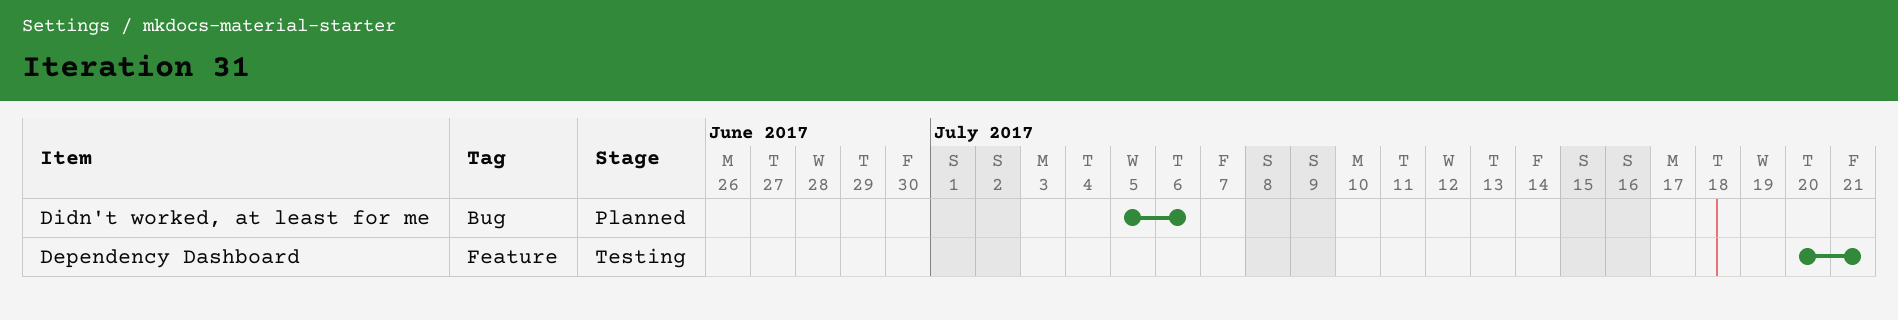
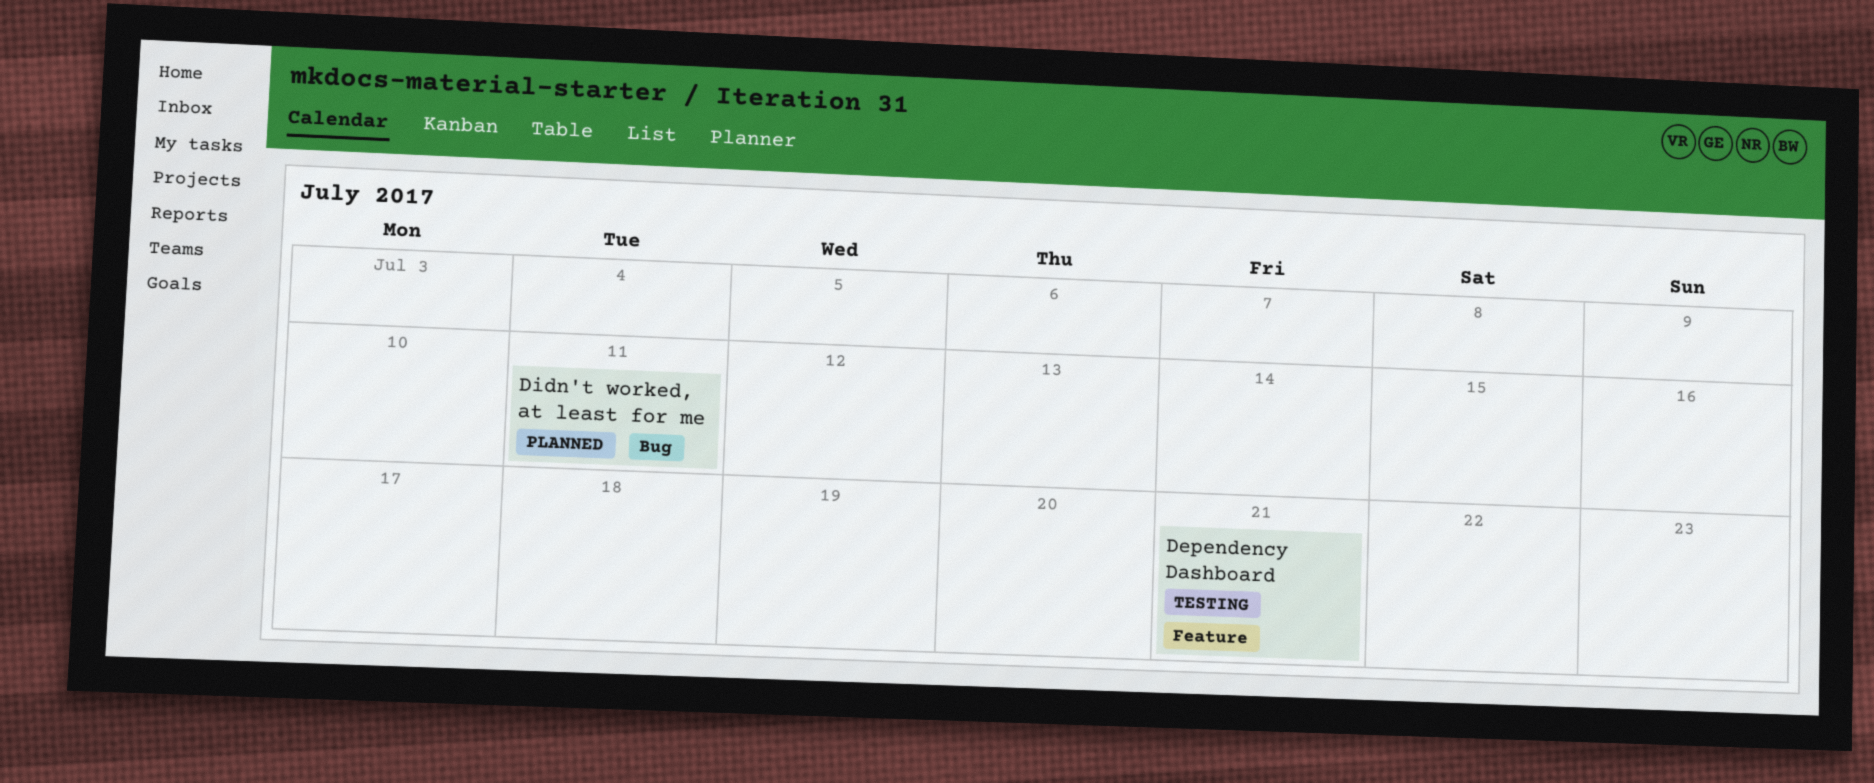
Didn't worked, at least for me, due: Jul 6 -> Jul 11

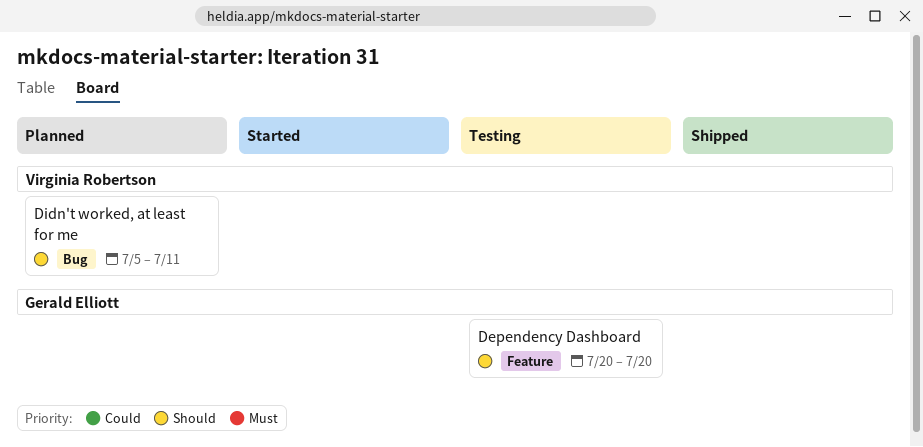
Dependency Dashboard, due: Jul 21 -> Jul 20

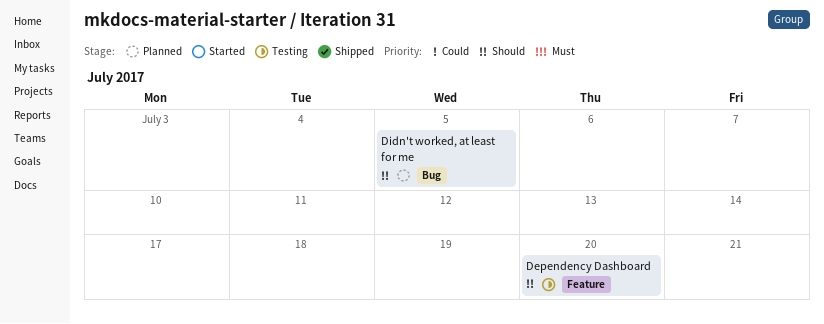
Didn't worked, at least for me, due: Jul 11 -> Jul 5

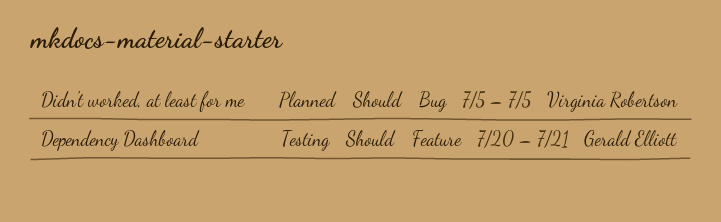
Dependency Dashboard, due: Jul 20 -> Jul 21

